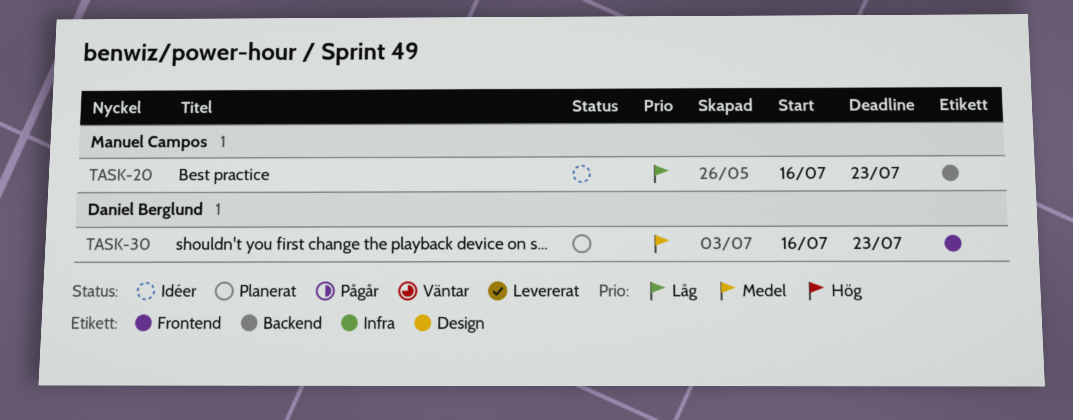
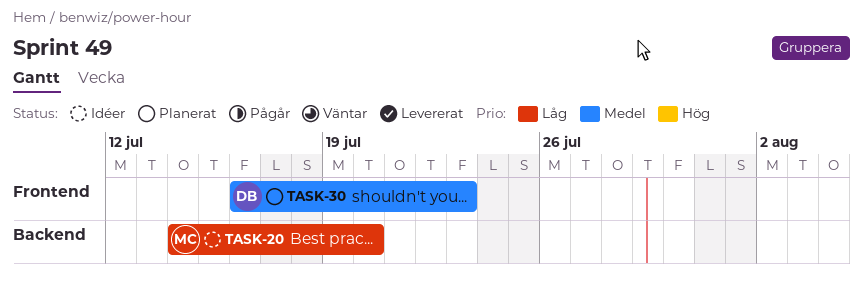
TASK-20, start: Jul 16 -> Jul 14
TASK-20, due: Jul 23 -> Jul 20

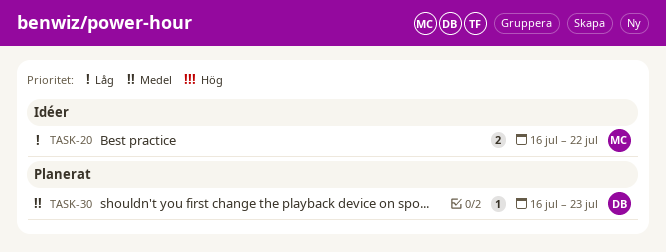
TASK-20, start: Jul 14 -> Jul 16
TASK-20, due: Jul 20 -> Jul 22

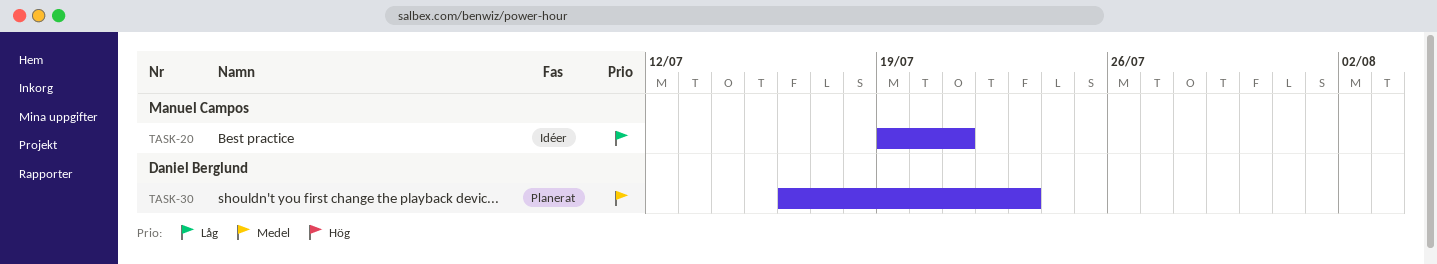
TASK-20, start: Jul 16 -> Jul 19
TASK-20, due: Jul 22 -> Jul 21

